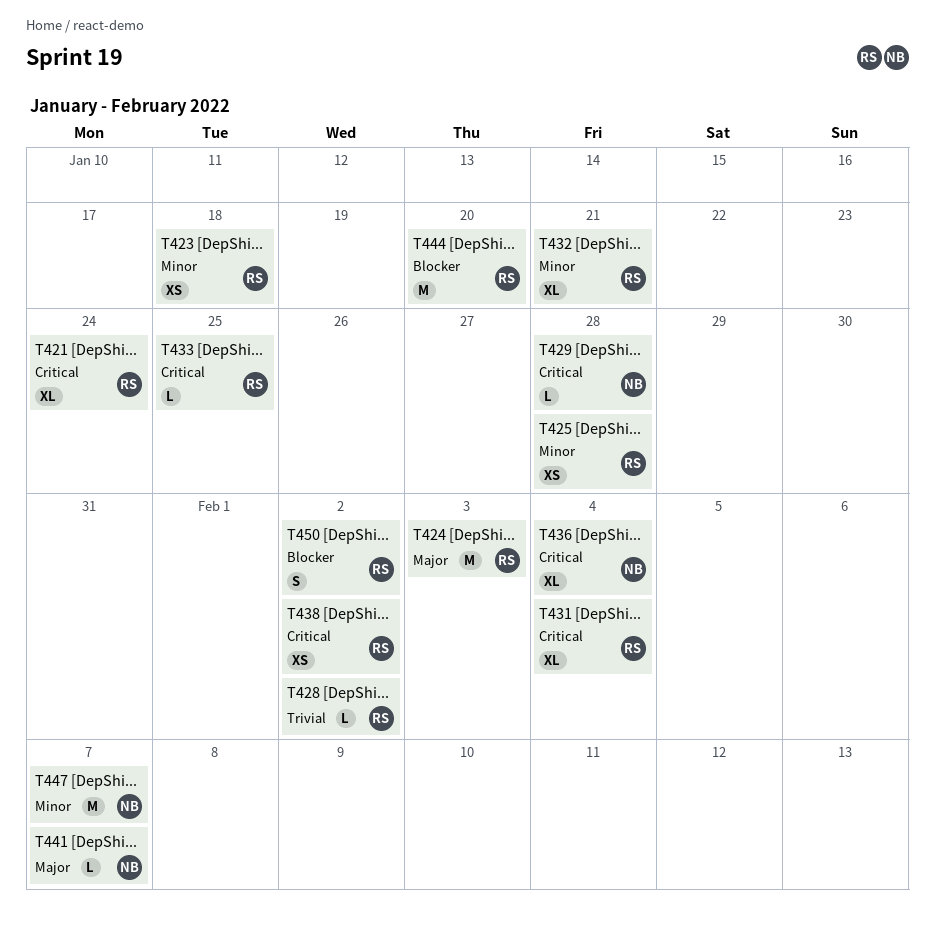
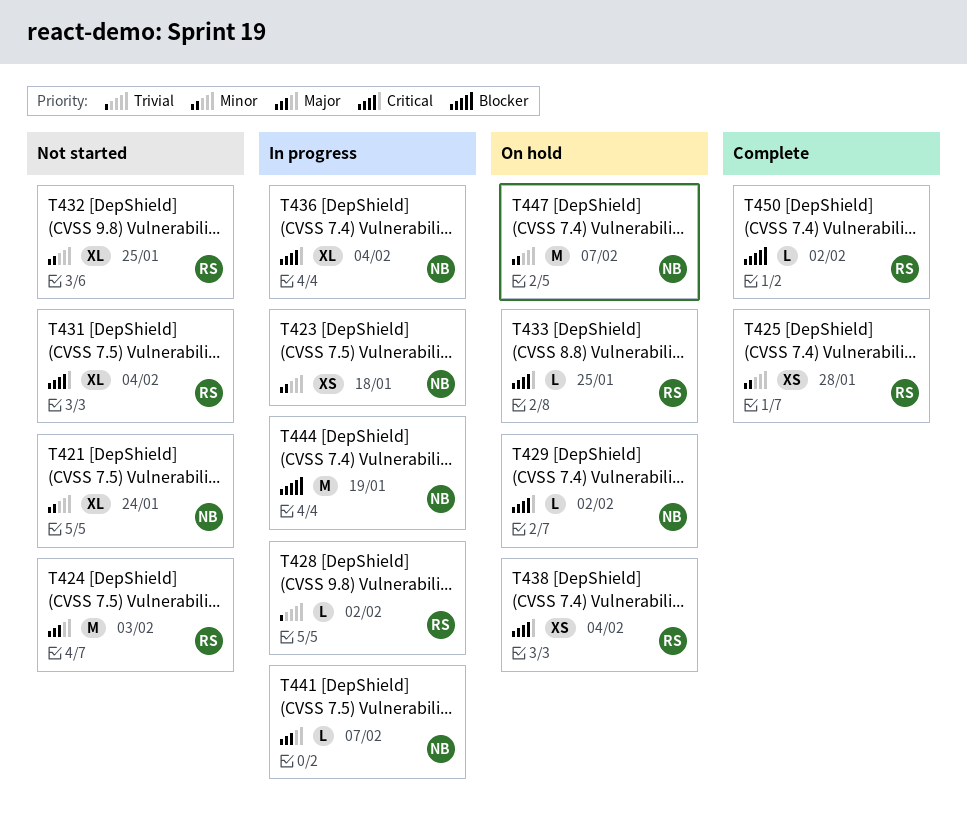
T421, owner: RS -> NB
T421, priority: Critical -> Minor
T423, owner: RS -> NB
T429, due: Jan 28 -> Feb 2
T432, due: Jan 21 -> Jan 25
T438, due: Feb 2 -> Feb 4
T444, owner: RS -> NB
T444, due: Jan 20 -> Jan 19
T450, estimate: S -> L

